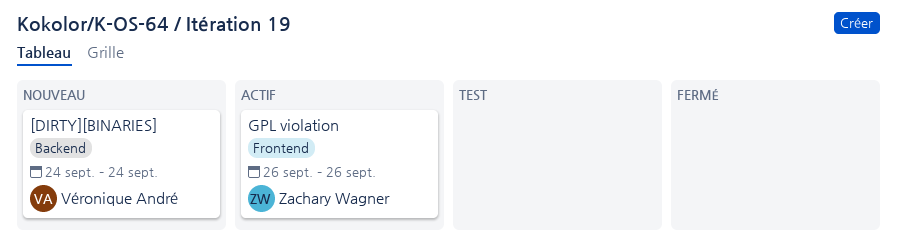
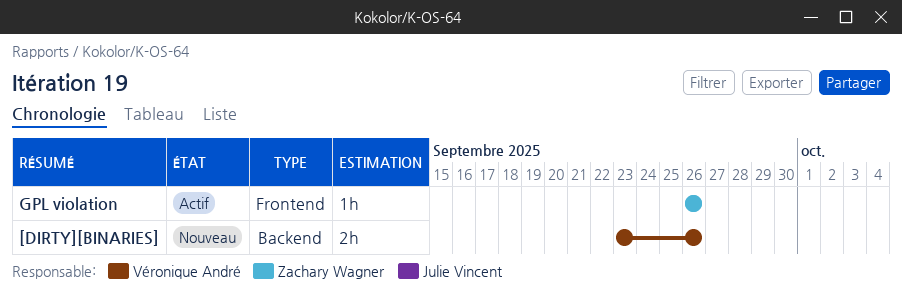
[DIRTY][BINARIES], start: Sep 24 -> Sep 23
[DIRTY][BINARIES], due: Sep 24 -> Sep 26

